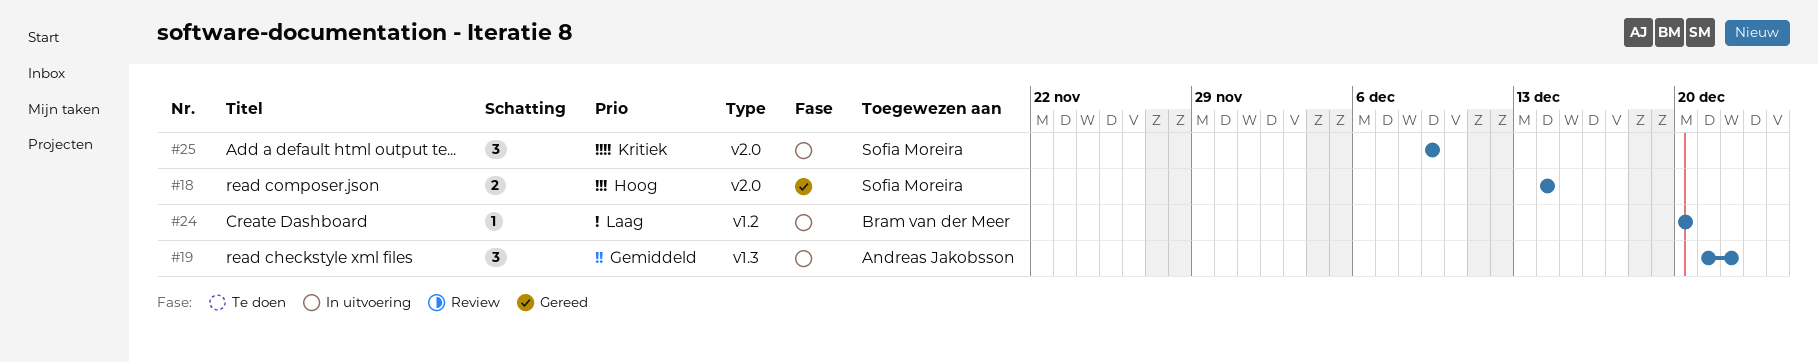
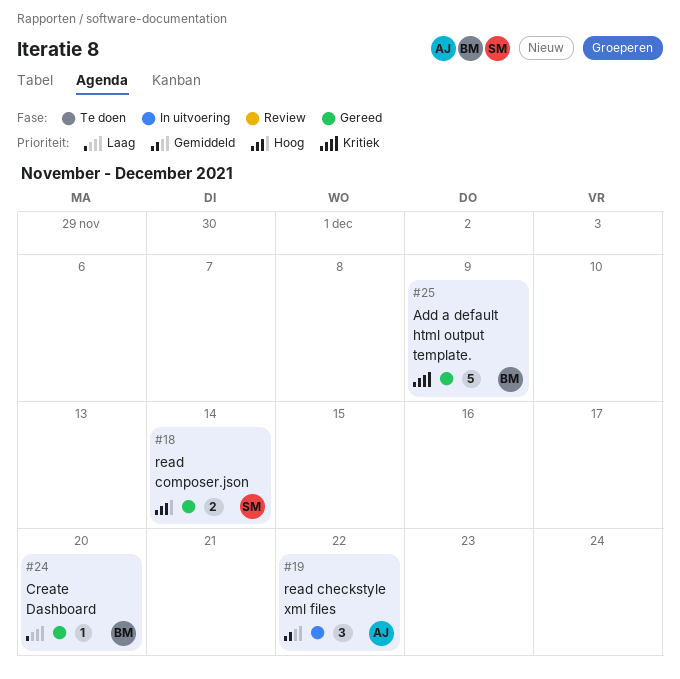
#24, status: In uitvoering -> Gereed
#25, status: In uitvoering -> Gereed
#25, owner: Sofia Moreira -> Bram van der Meer
#25, estimate: 3 -> 5

